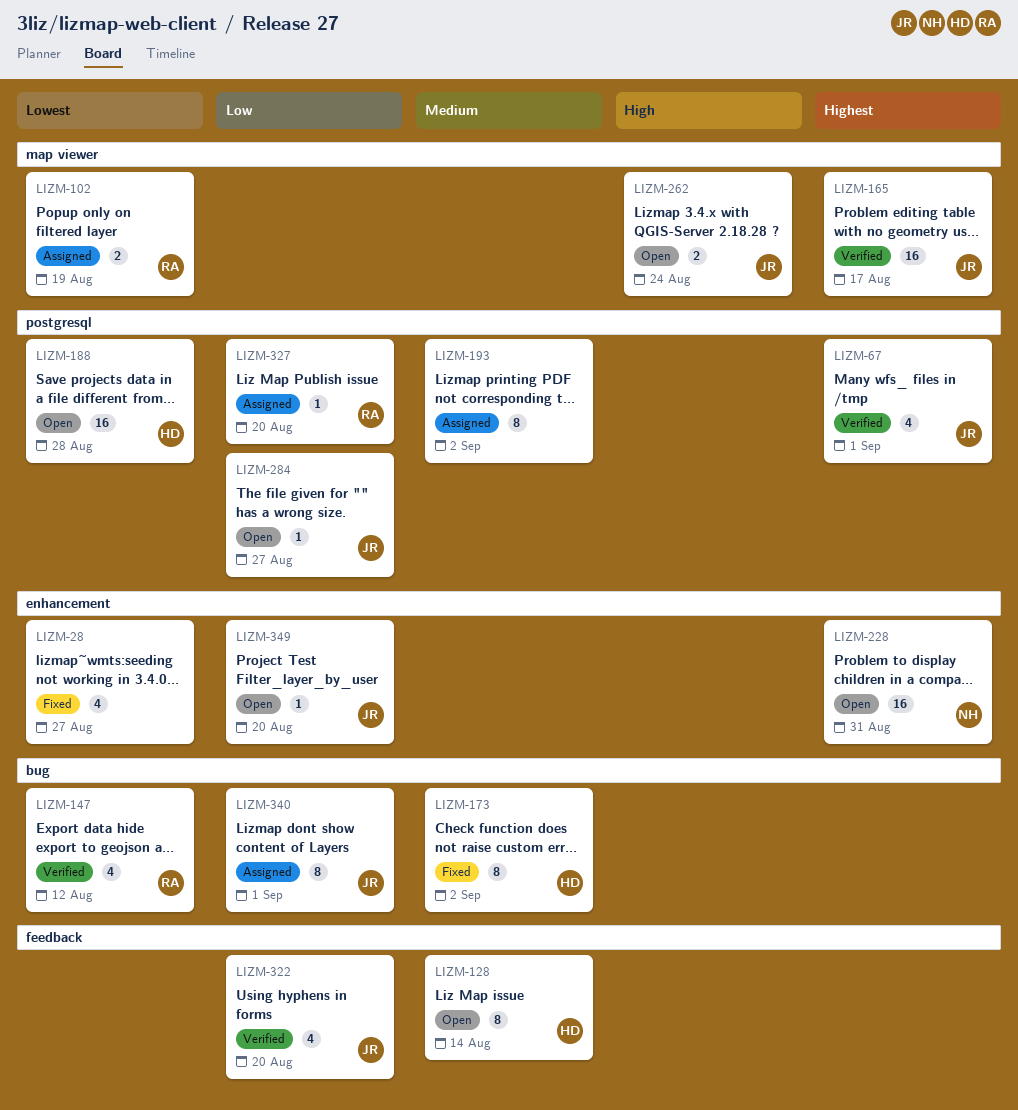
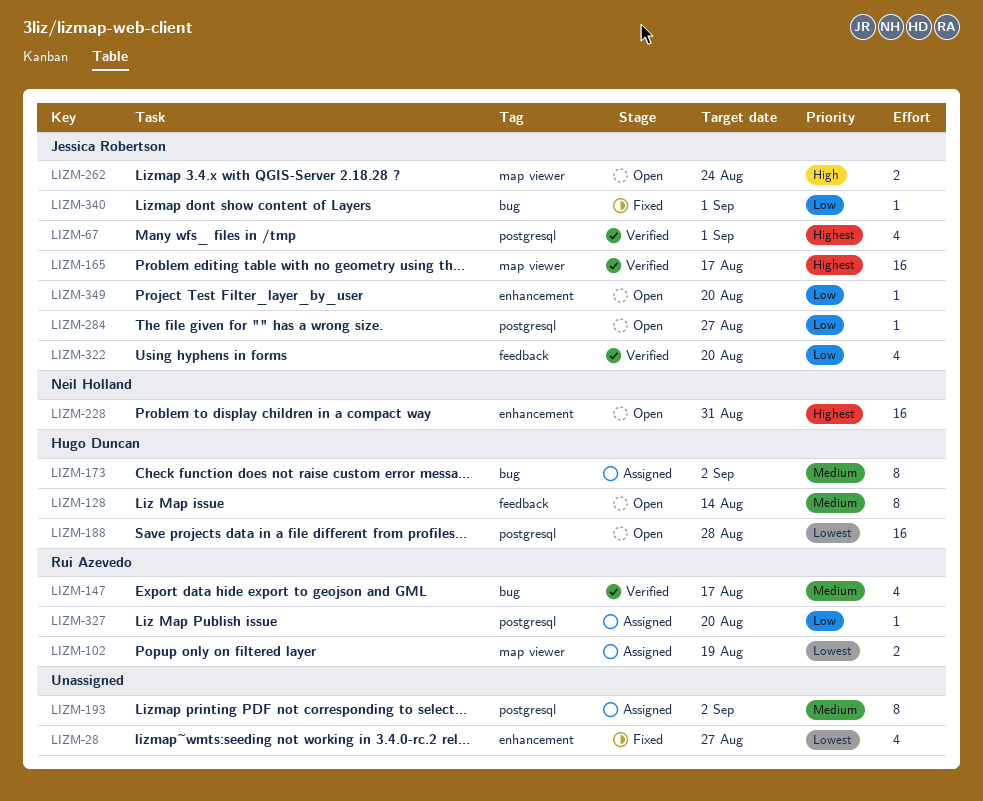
LIZM-147, priority: Lowest -> Medium
LIZM-147, due: Aug 12 -> Aug 17
LIZM-173, status: Fixed -> Assigned
LIZM-340, status: Assigned -> Fixed
LIZM-340, estimate: 8 -> 1

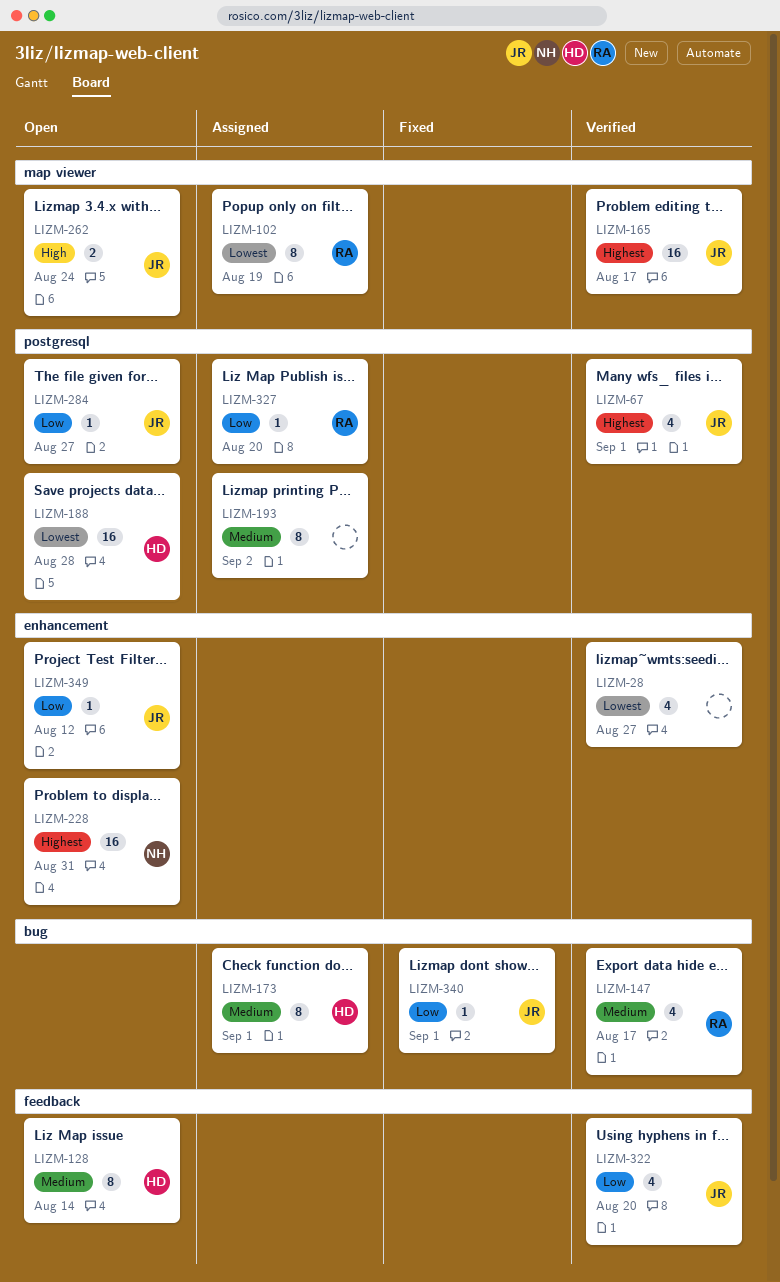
LIZM-28, status: Fixed -> Verified
LIZM-102, estimate: 2 -> 8
LIZM-173, due: Sep 2 -> Sep 1
LIZM-349, due: Aug 20 -> Aug 12

